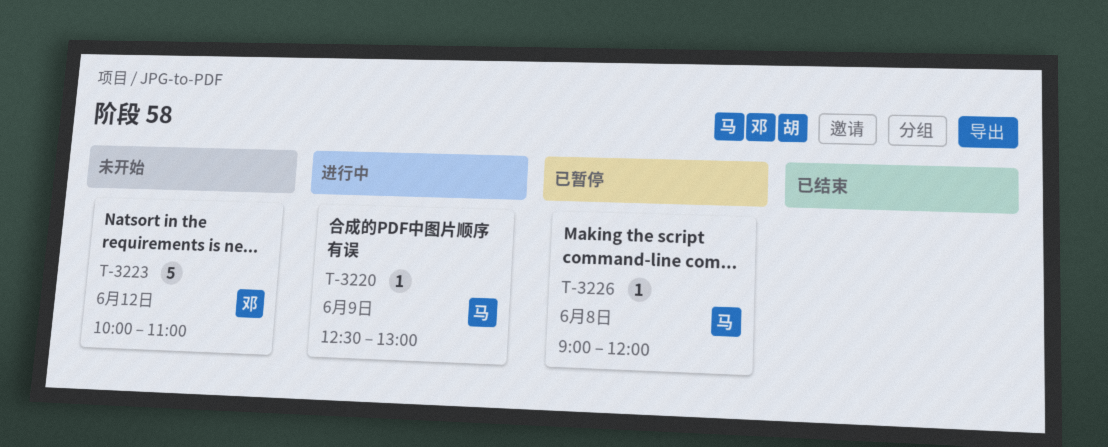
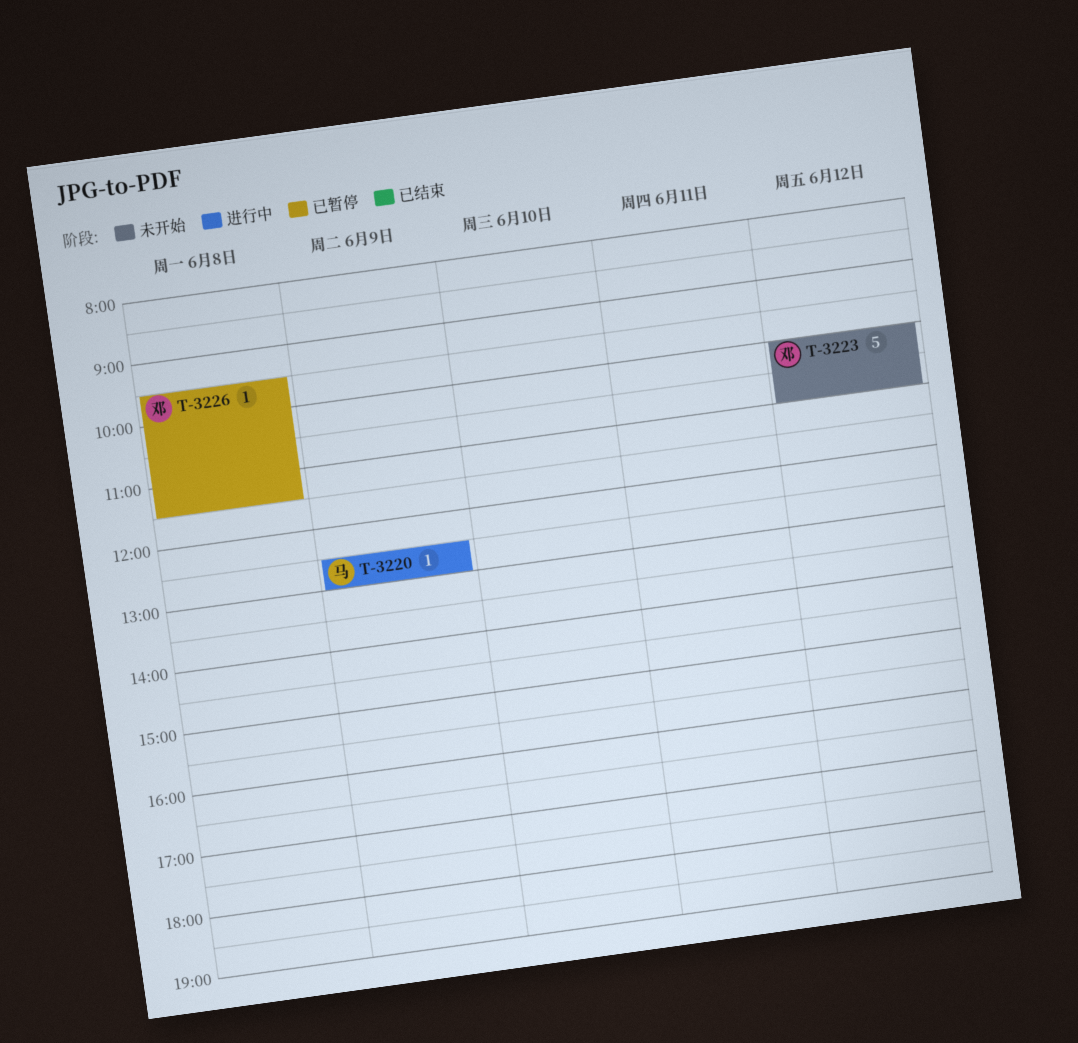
T-3226, owner: 马 -> 邓
T-3226, begins: 09:00 -> 09:30
T-3226, ends: 12:00 -> 11:30

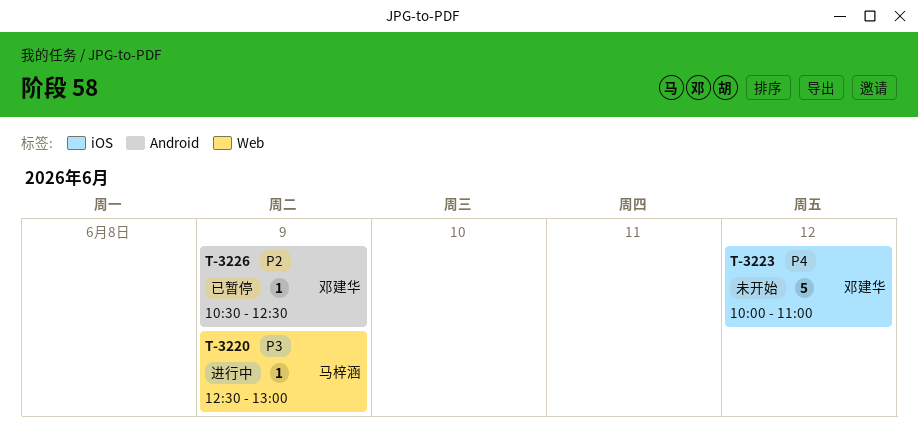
T-3226, day: Jun 8 -> Jun 9
T-3226, begins: 09:30 -> 10:30
T-3226, ends: 11:30 -> 12:30

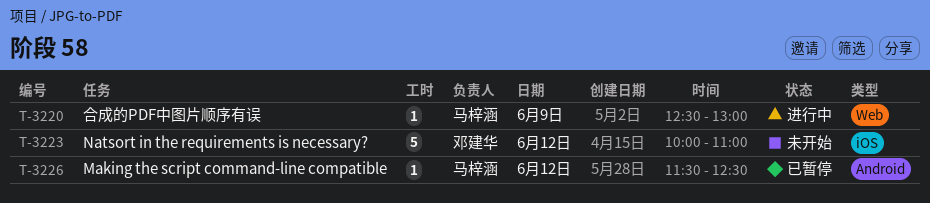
T-3226, owner: 邓建华 -> 马梓涵
T-3226, day: Jun 9 -> Jun 12
T-3226, begins: 10:30 -> 11:30

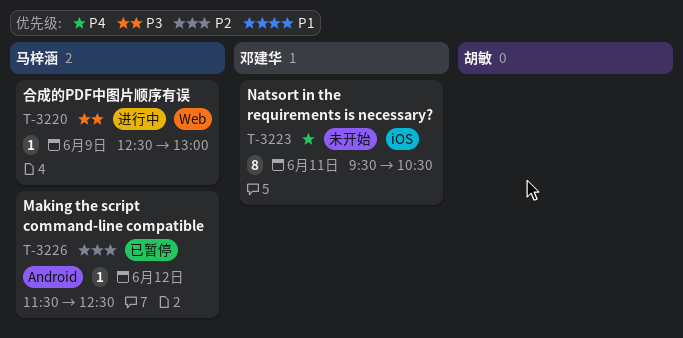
T-3223, estimate: 5 -> 8
T-3223, day: Jun 12 -> Jun 11
T-3223, begins: 10:00 -> 09:30
T-3223, ends: 11:00 -> 10:30

